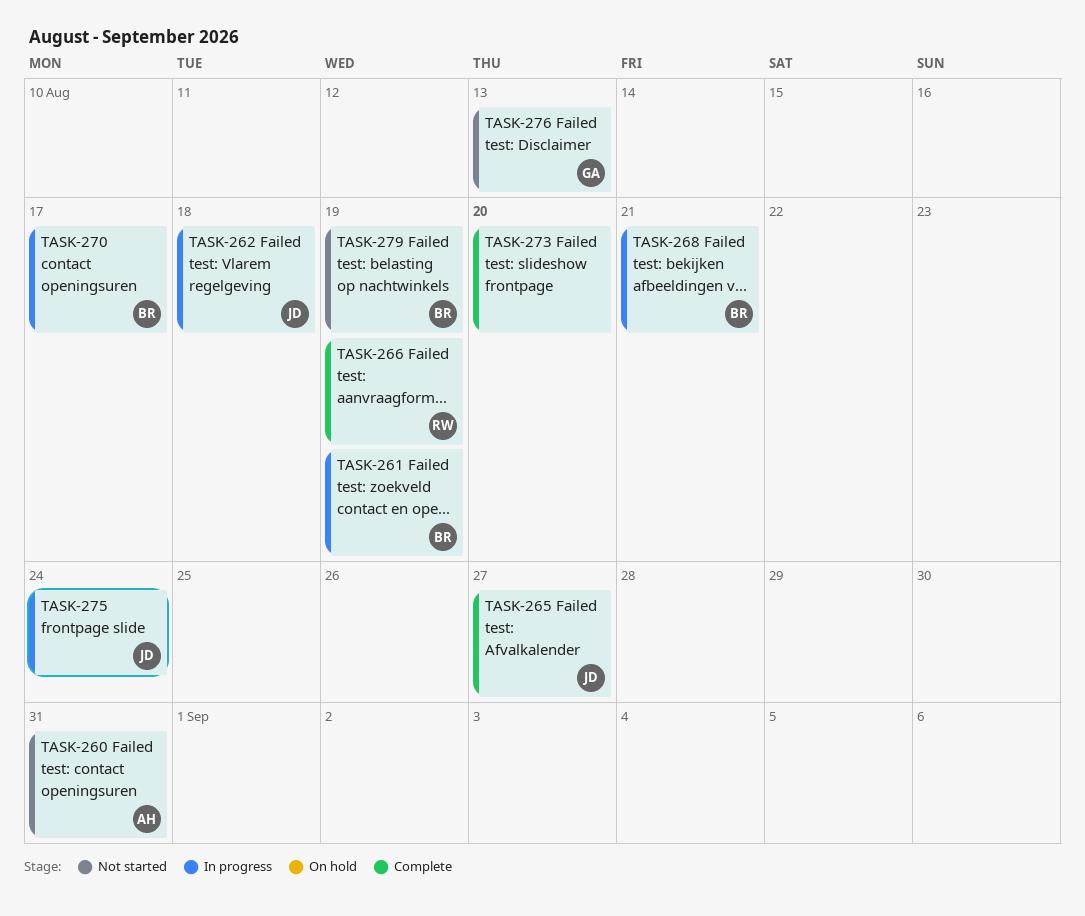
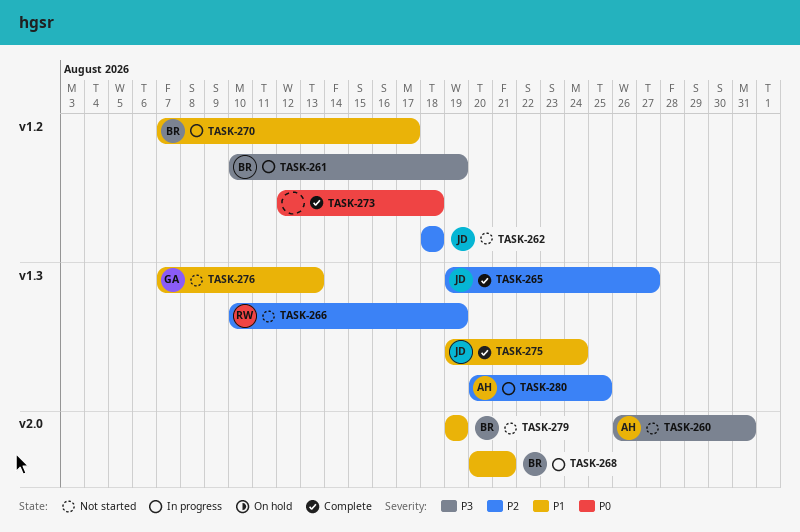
TASK-262, status: In progress -> Not started
TASK-266, status: Complete -> Not started
TASK-273, due: Aug 20 -> Aug 18
TASK-275, status: In progress -> Complete
TASK-280: none -> present

